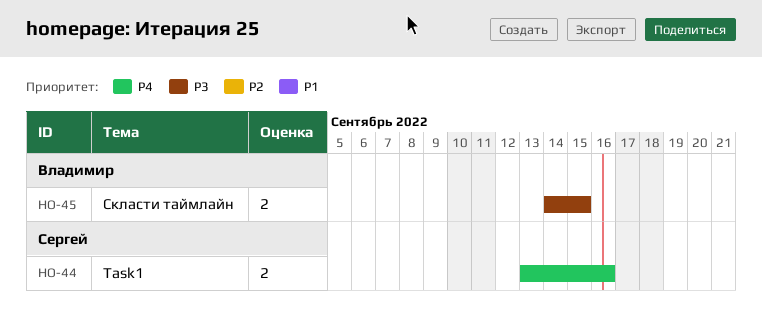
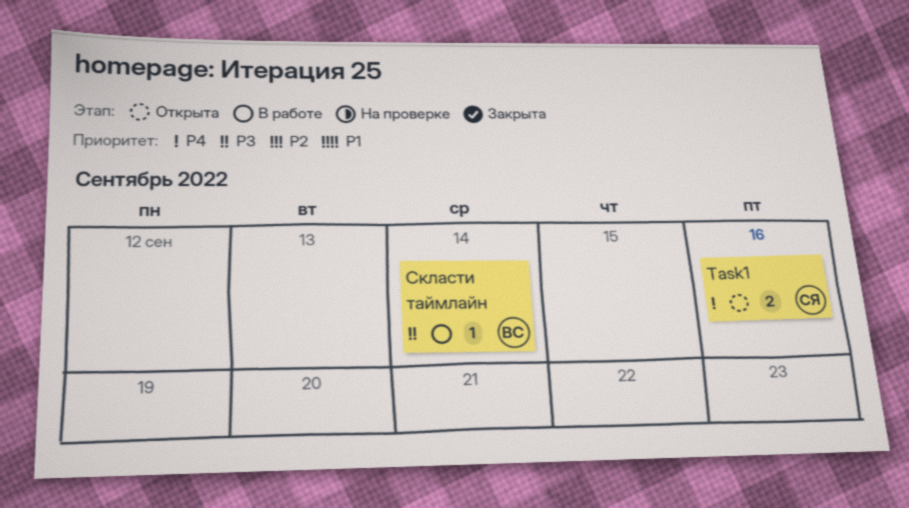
Скласти таймлайн, estimate: 2 -> 1
Скласти таймлайн, due: Sep 15 -> Sep 14

